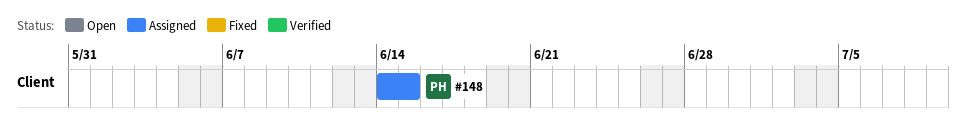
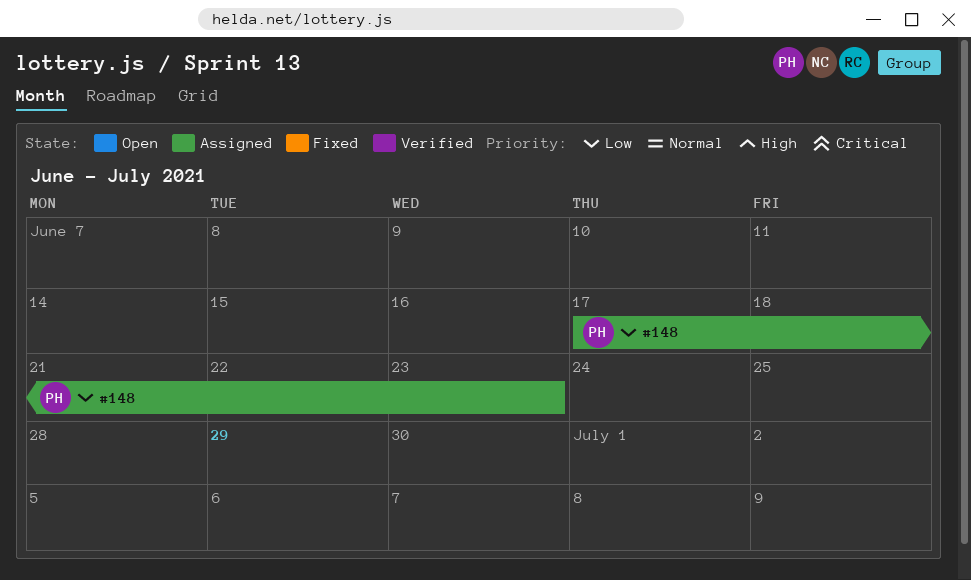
#148, start: Jun 14 -> Jun 17
#148, due: Jun 15 -> Jun 23

